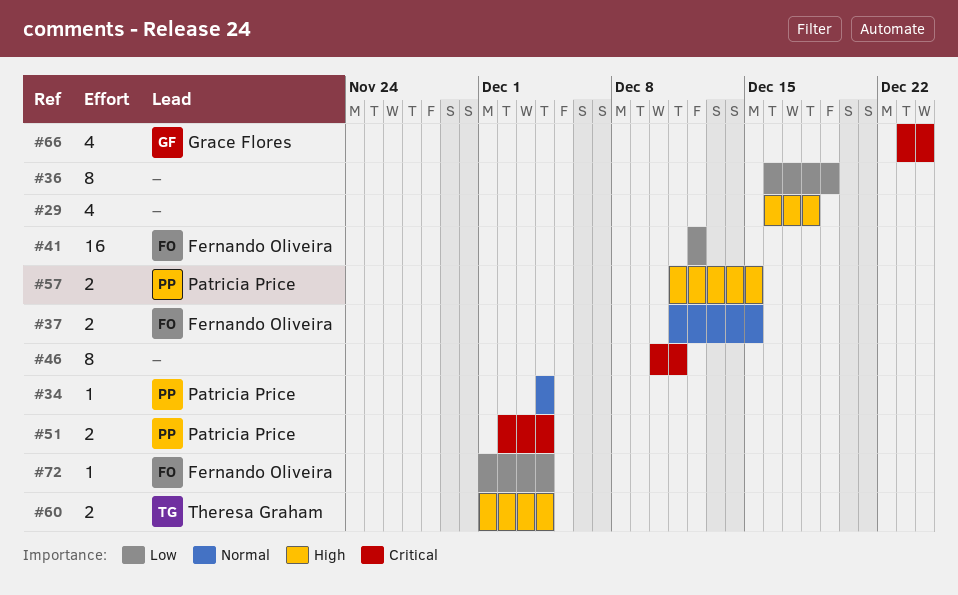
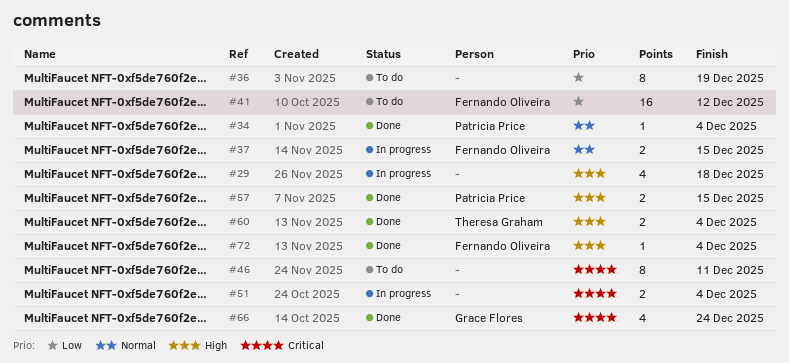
#51, owner: Patricia Price -> none
#72, priority: Low -> High

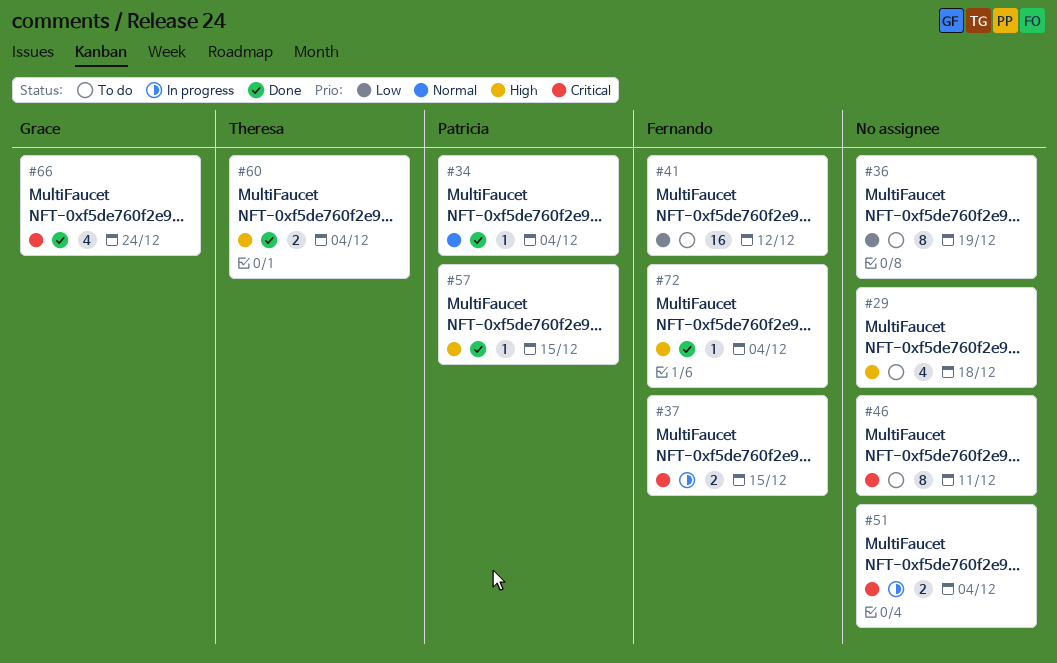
#29, status: In progress -> To do
#37, priority: Normal -> Critical
#57, estimate: 2 -> 1

